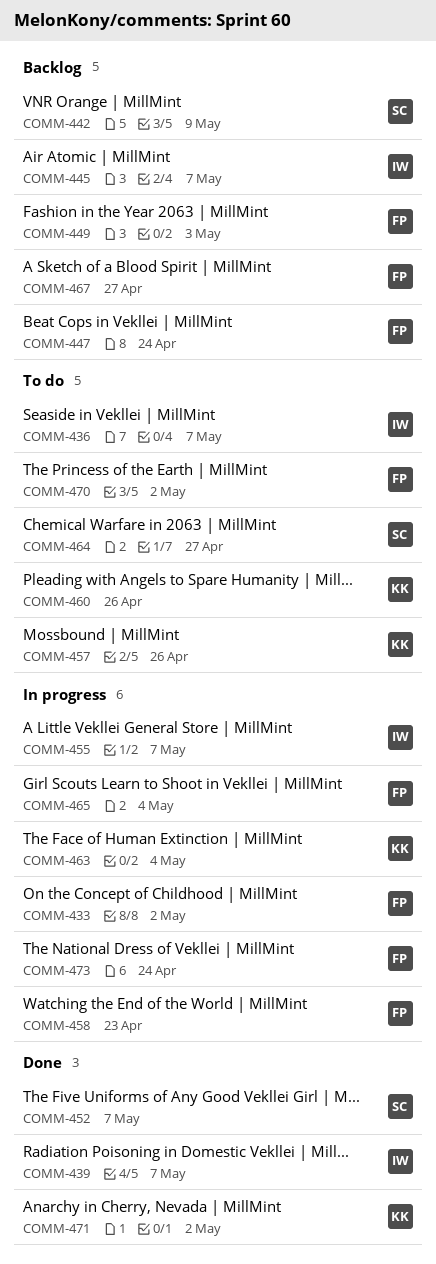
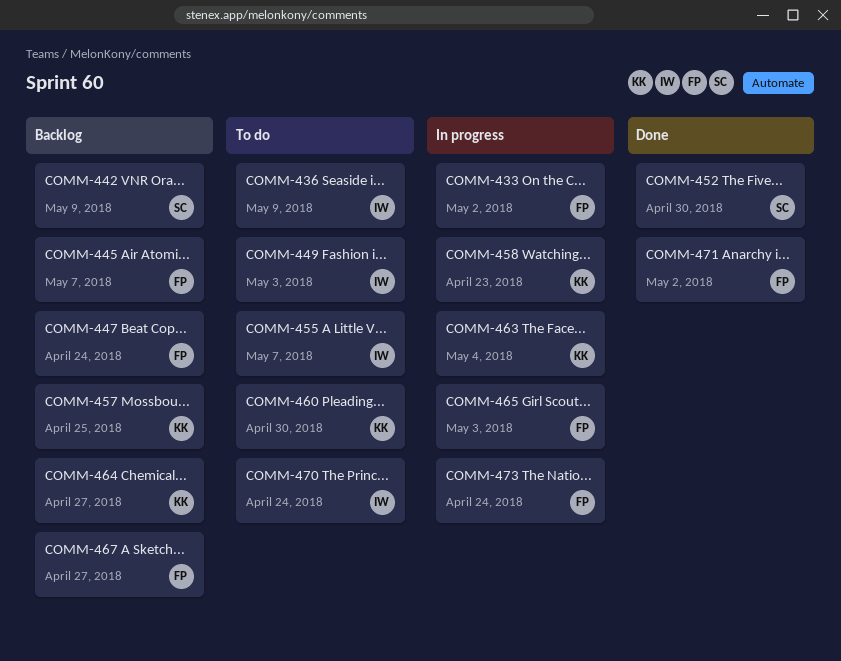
COMM-436, due: May 7 -> May 9
COMM-439: present -> none
COMM-445, owner: IW -> FP
COMM-449, status: Backlog -> To do
COMM-449, owner: FP -> IW
COMM-452, due: May 7 -> Apr 30
COMM-455, status: In progress -> To do
COMM-457, status: To do -> Backlog
COMM-457, due: Apr 26 -> Apr 25
COMM-458, owner: FP -> KK
COMM-460, due: Apr 26 -> Apr 30
COMM-464, status: To do -> Backlog
COMM-464, owner: SC -> KK
COMM-465, due: May 4 -> May 3
COMM-470, owner: FP -> IW
COMM-470, due: May 2 -> Apr 24
COMM-471, owner: KK -> FP

